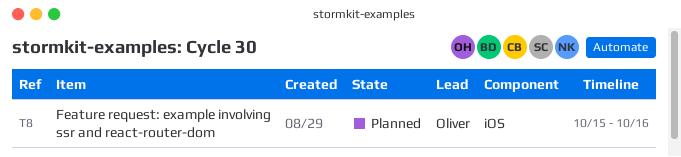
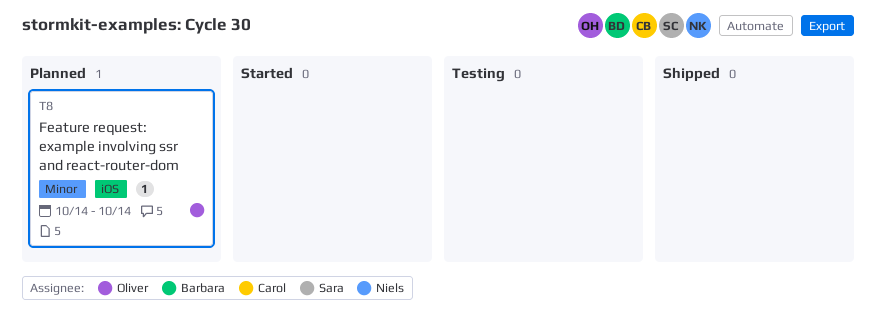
T8, start: Oct 15 -> Oct 14
T8, due: Oct 16 -> Oct 14

